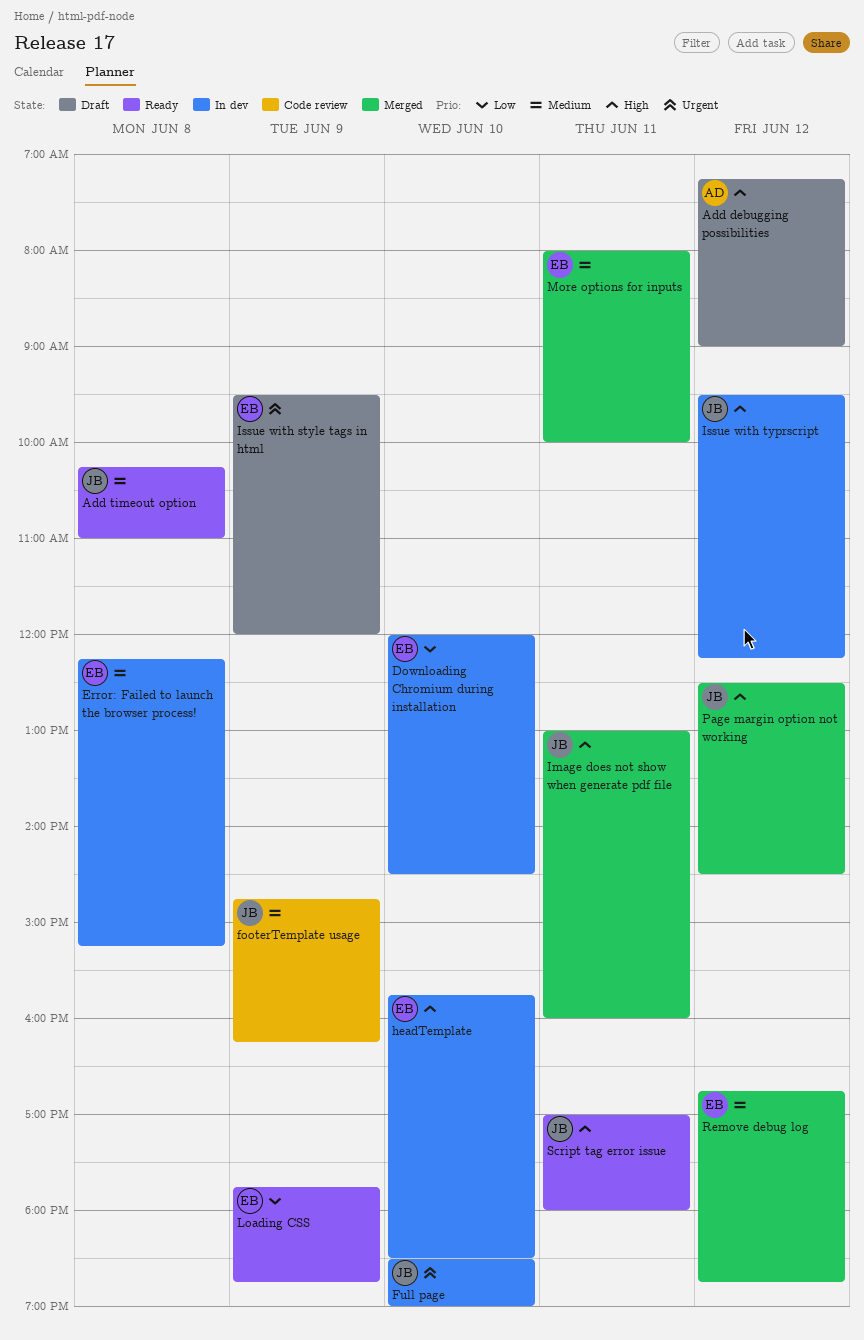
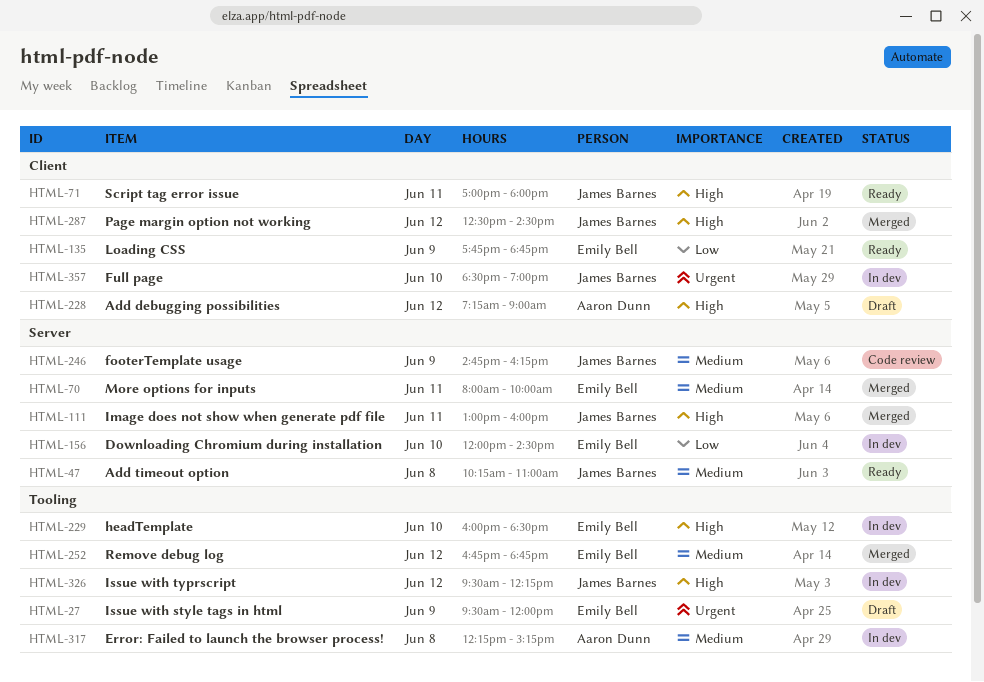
Error: Failed to launch the browser process!, owner: Emily Bell -> Aaron Dunn
headTemplate, begins: 15:45 -> 16:00

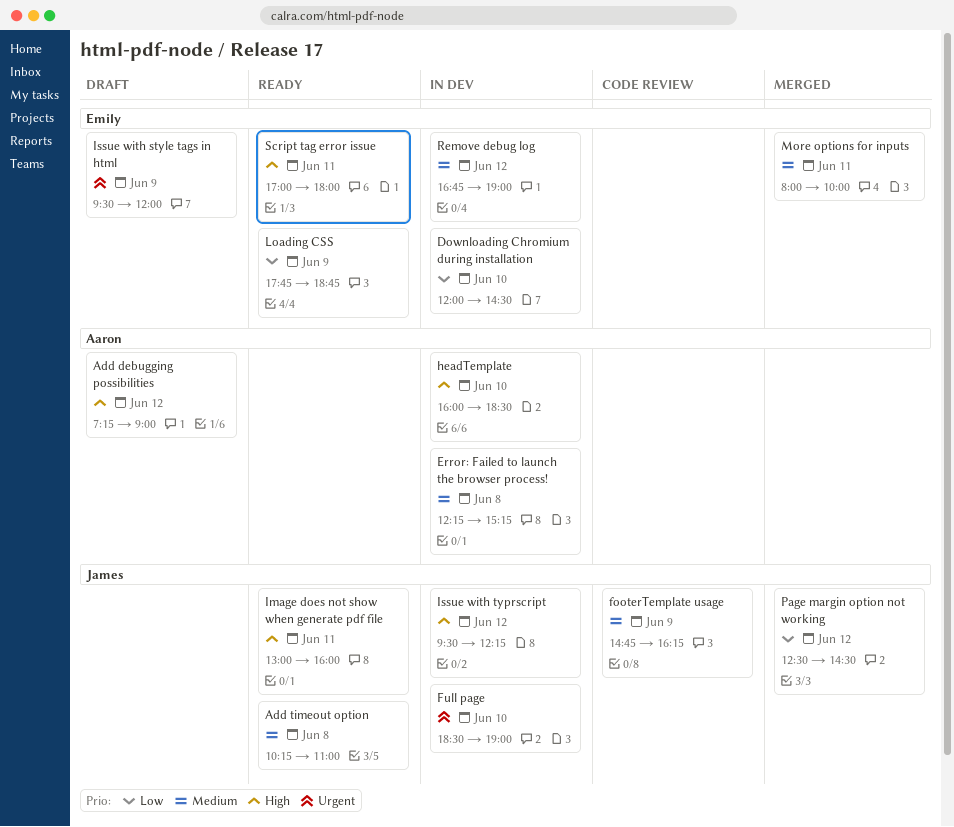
headTemplate, owner: Emily Bell -> Aaron Dunn
Image does not show when generate pdf file, status: Merged -> Ready
Page margin option not working, priority: High -> Low
Remove debug log, status: Merged -> In dev
Remove debug log, ends: 18:45 -> 19:00
Script tag error issue, owner: James Barnes -> Emily Bell

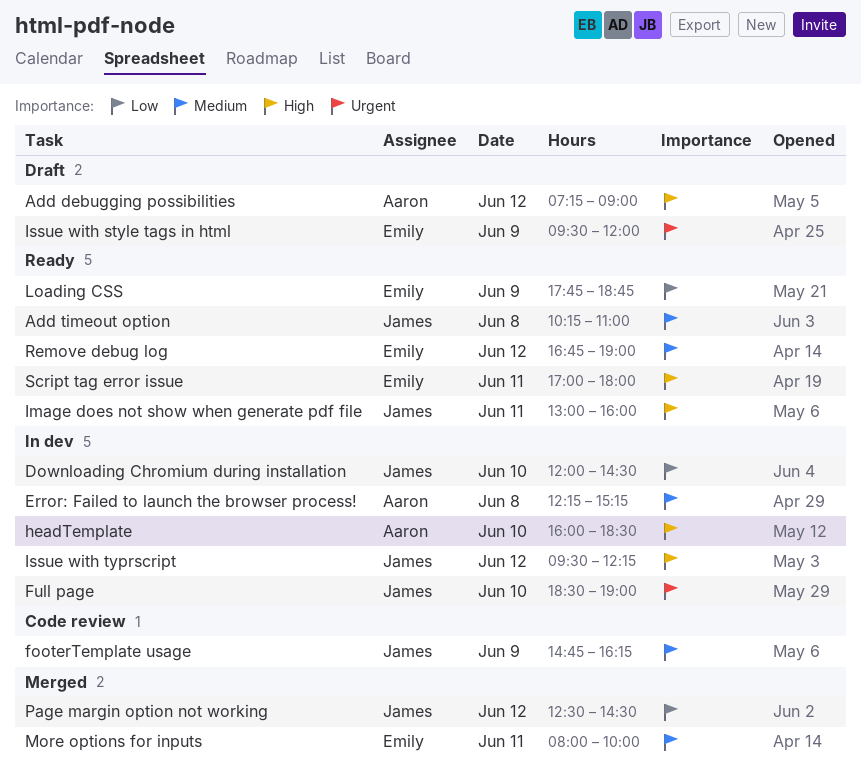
Downloading Chromium during installation, owner: Emily -> James
Remove debug log, status: In dev -> Ready

